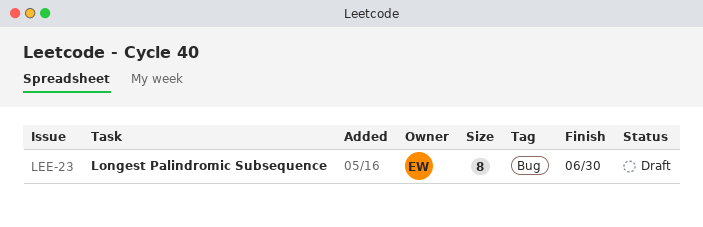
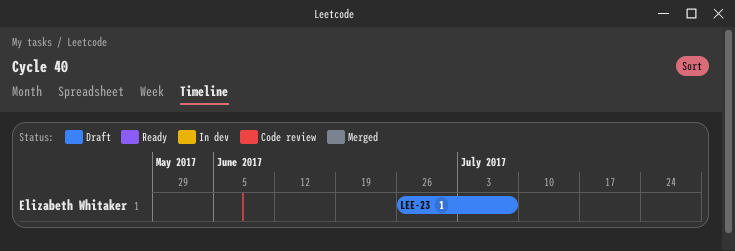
LEE-23, estimate: 8 -> 1
LEE-23, due: Jun 30 -> Jul 7

